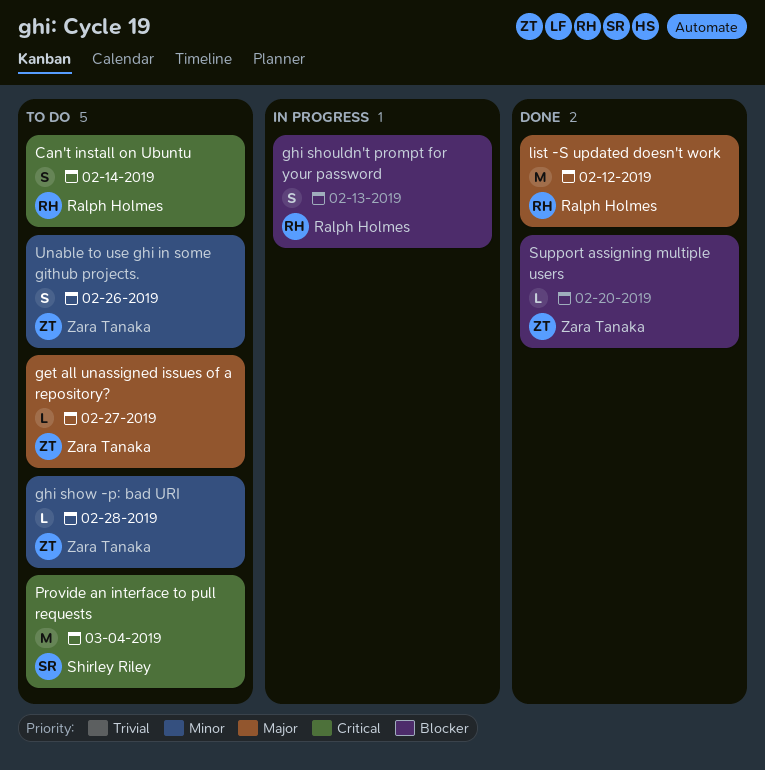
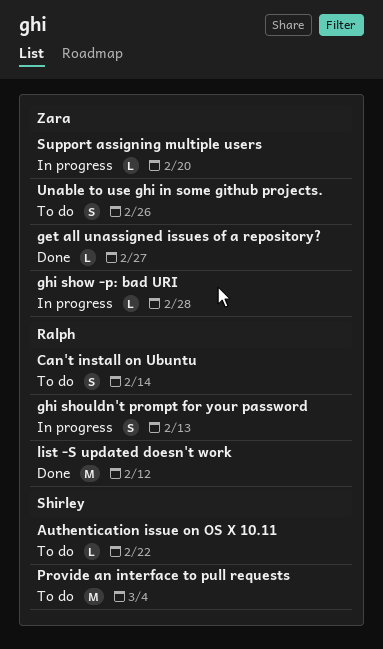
Authentication issue on OS X 10.11: none -> present
get all unassigned issues of a repository?, status: To do -> Done
ghi show -p: bad URI, status: To do -> In progress
Support assigning multiple users, status: Done -> In progress

